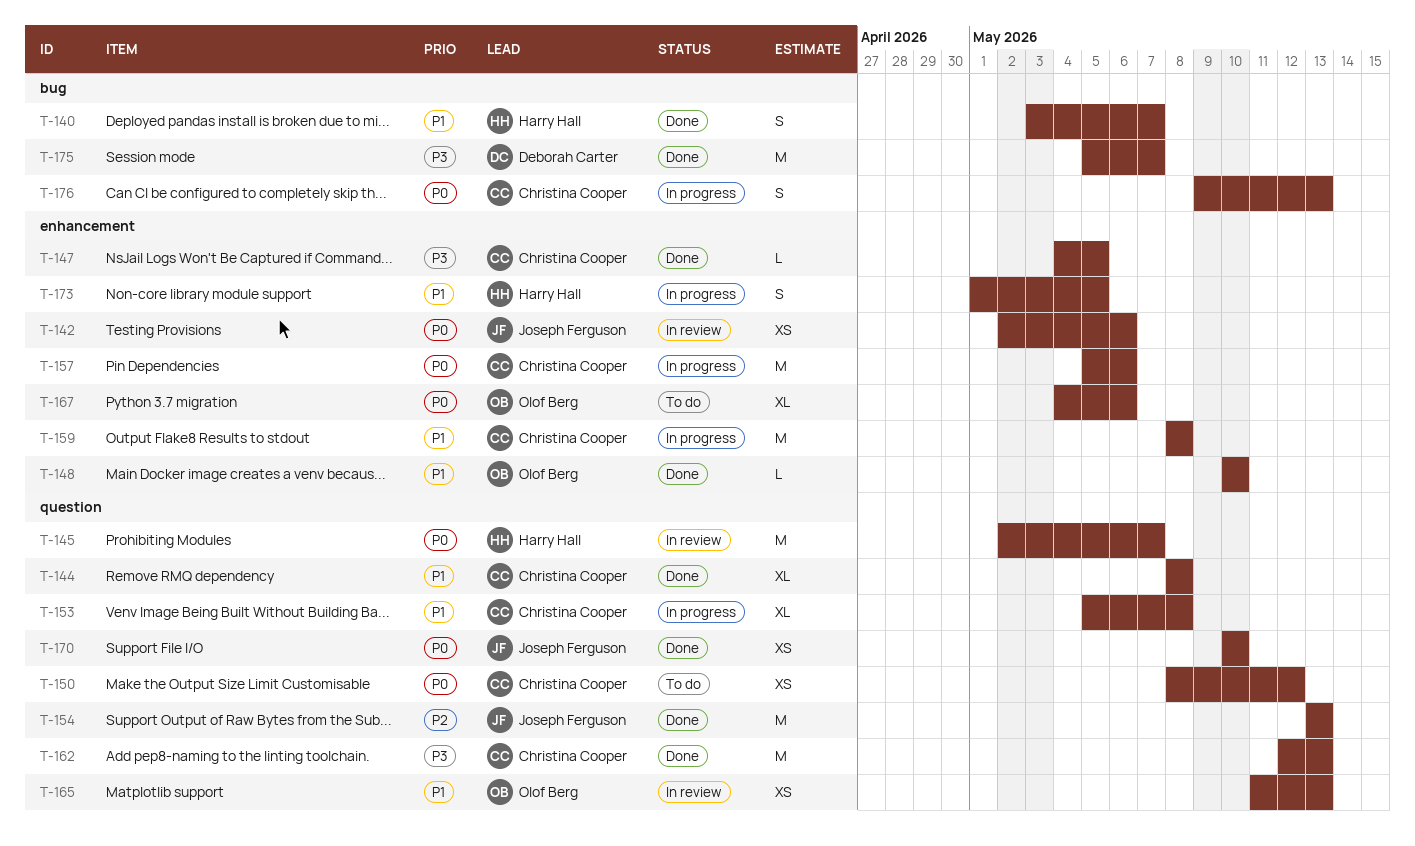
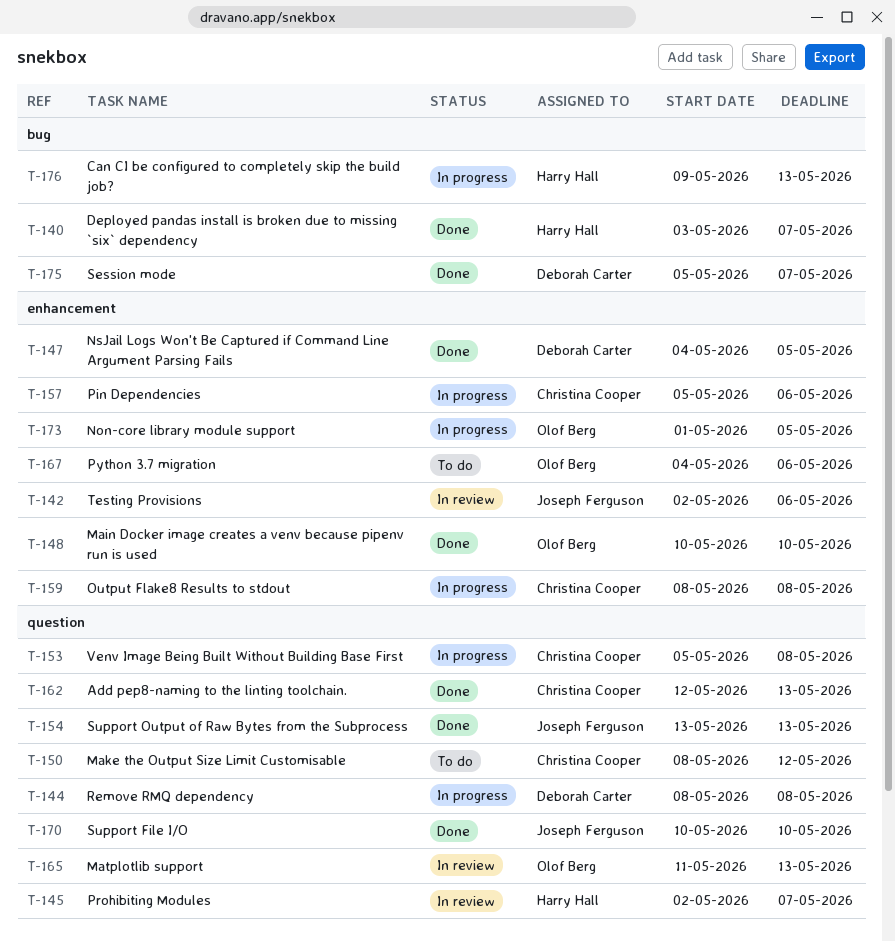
T-144, status: Done -> In progress
T-144, owner: Christina Cooper -> Deborah Carter
T-147, owner: Christina Cooper -> Deborah Carter
T-173, owner: Harry Hall -> Olof Berg
T-176, owner: Christina Cooper -> Harry Hall

